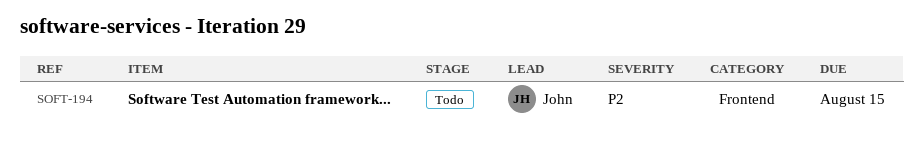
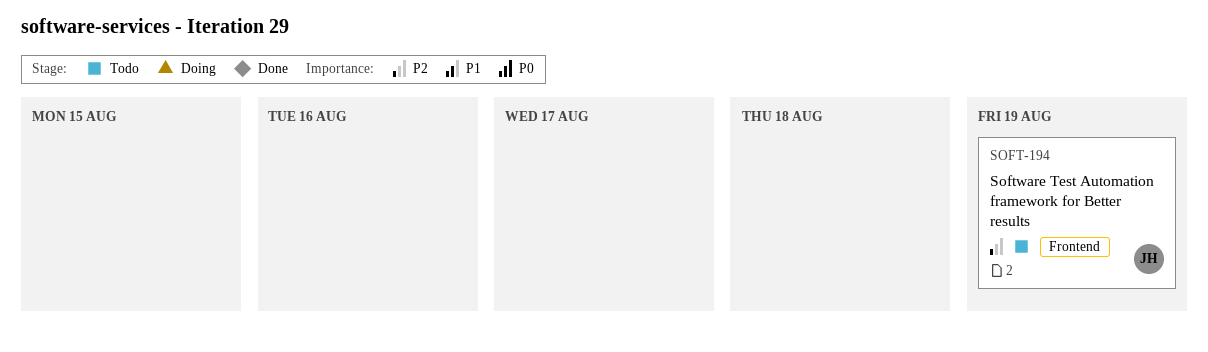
SOFT-194, due: Aug 15 -> Aug 19

